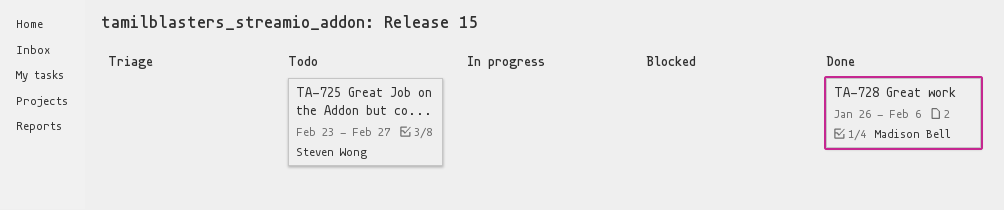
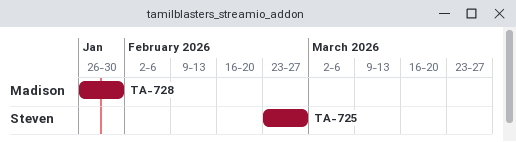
TA-728, due: Feb 6 -> Jan 30

